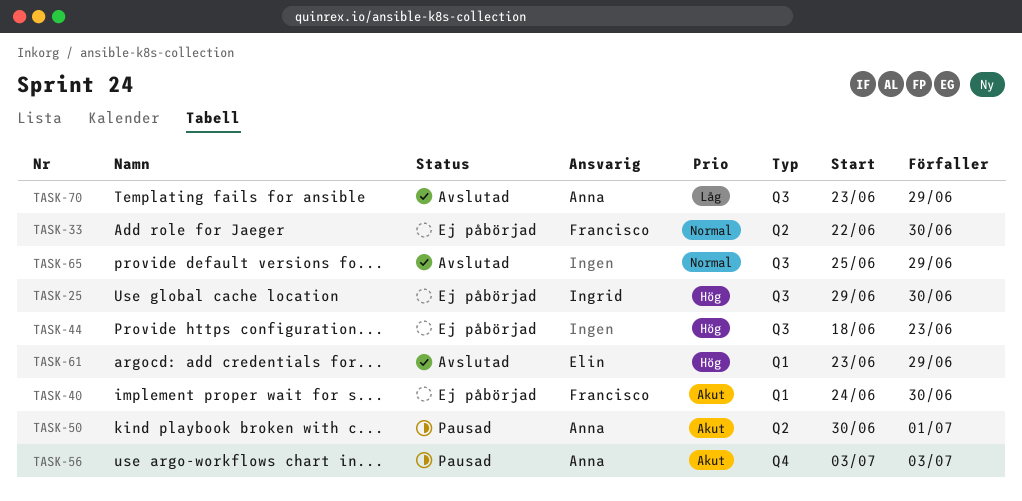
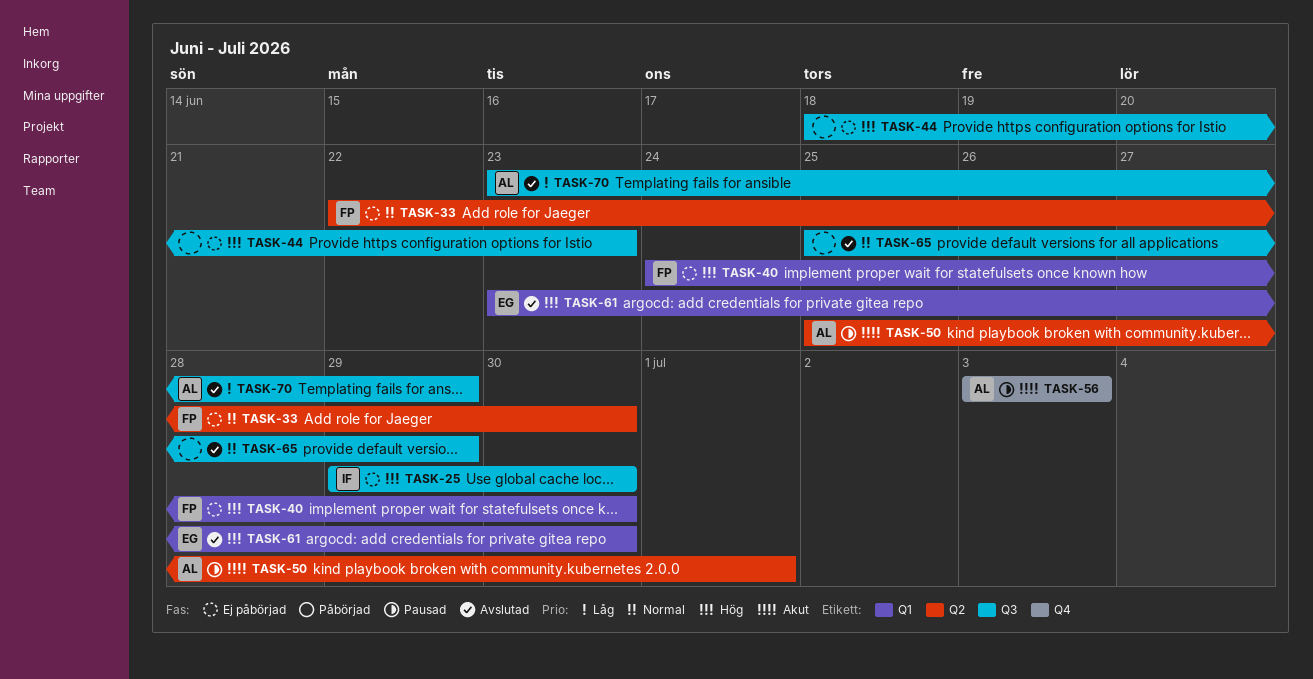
TASK-40, priority: Akut -> Hög
TASK-50, start: Jun 30 -> Jun 25
TASK-61, due: Jun 29 -> Jun 30

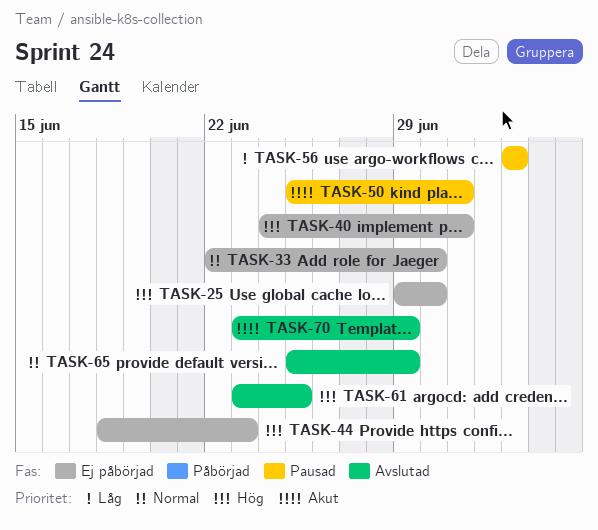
TASK-40, due: Jun 30 -> Jul 1
TASK-56, priority: Akut -> Låg
TASK-61, due: Jun 30 -> Jun 25
TASK-70, priority: Låg -> Akut

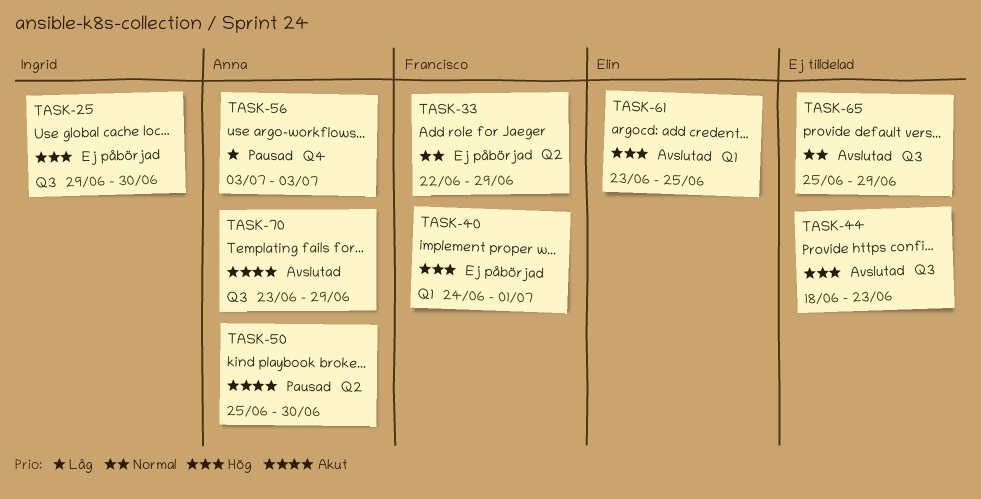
TASK-33, due: Jun 30 -> Jun 29
TASK-44, status: Ej påbörjad -> Avslutad
TASK-50, due: Jul 1 -> Jun 30

